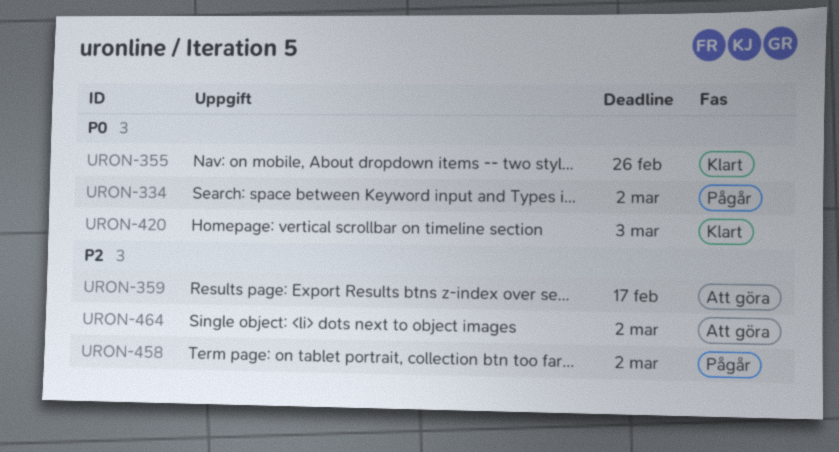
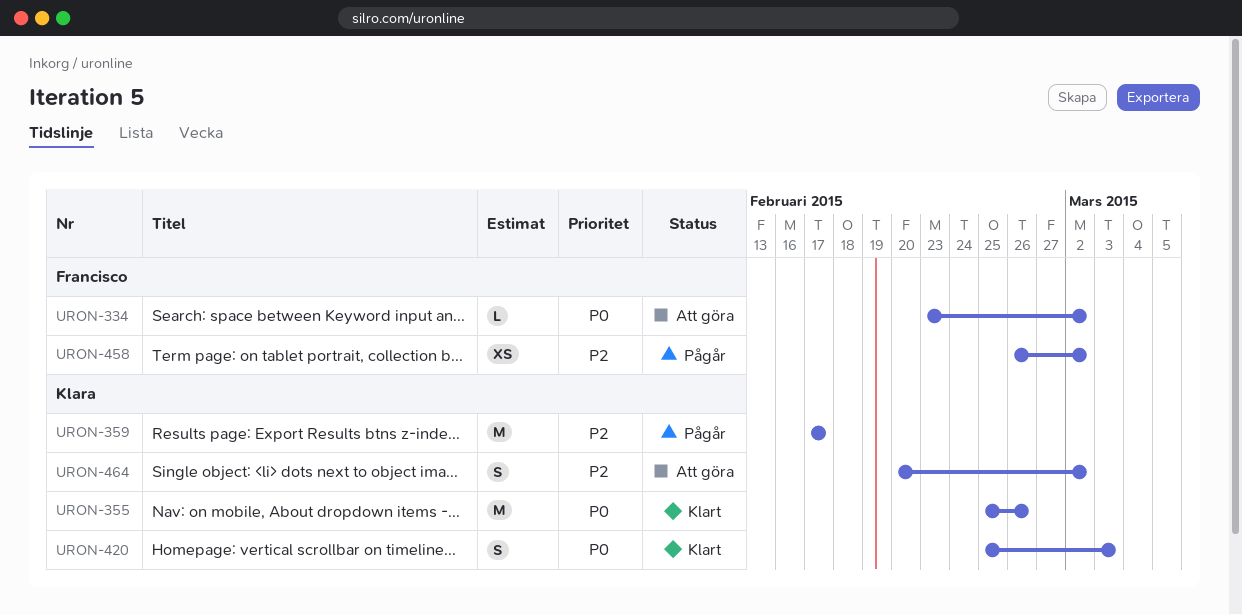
URON-334, status: Pågår -> Att göra
URON-359, status: Att göra -> Pågår

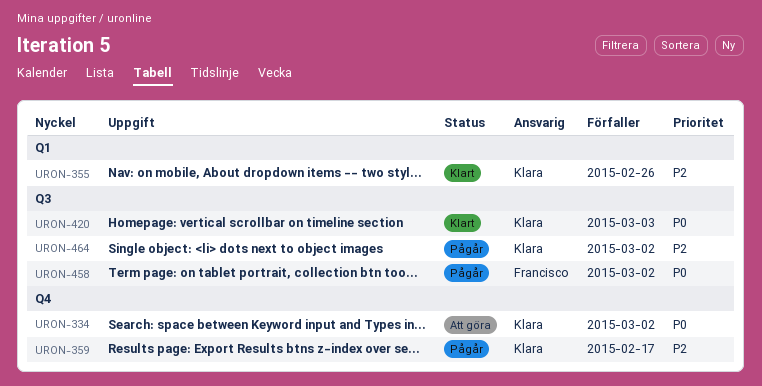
URON-334, owner: Francisco -> Klara
URON-355, priority: P0 -> P2
URON-458, priority: P2 -> P0
URON-464, status: Att göra -> Pågår

